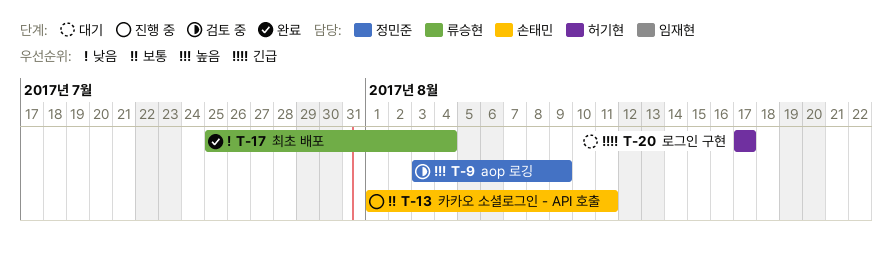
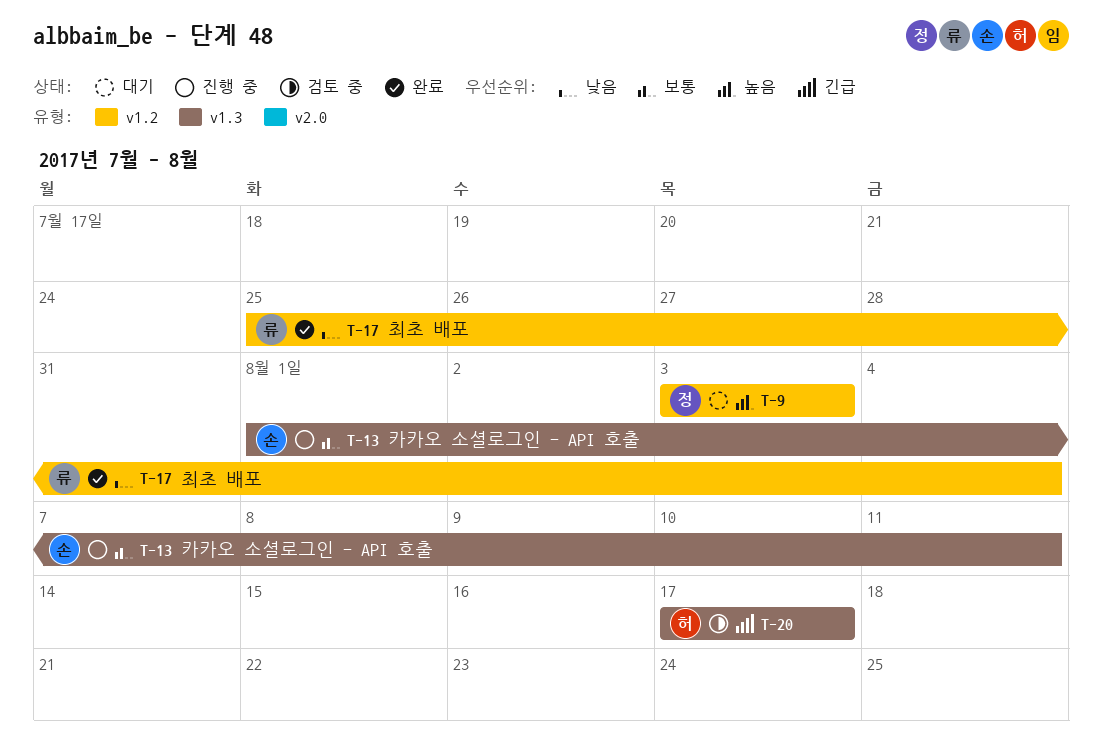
T-9, status: 검토 중 -> 대기
T-9, due: Aug 9 -> Aug 3
T-20, status: 대기 -> 검토 중

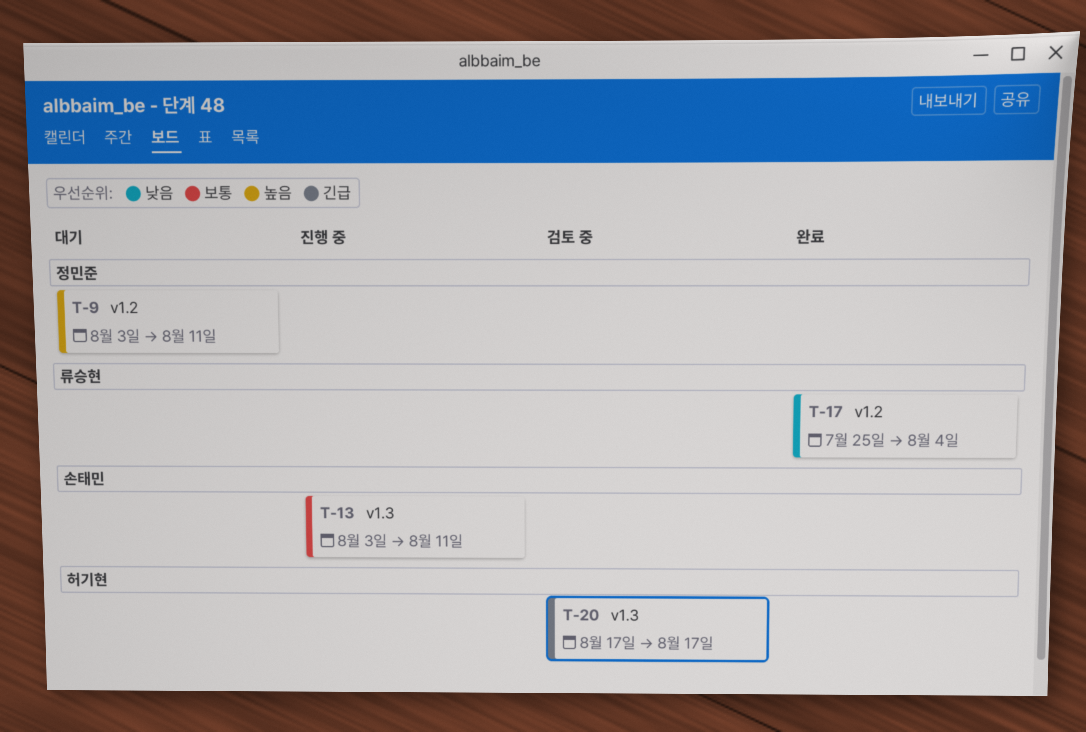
T-9, due: Aug 3 -> Aug 11
T-13, start: Aug 1 -> Aug 3

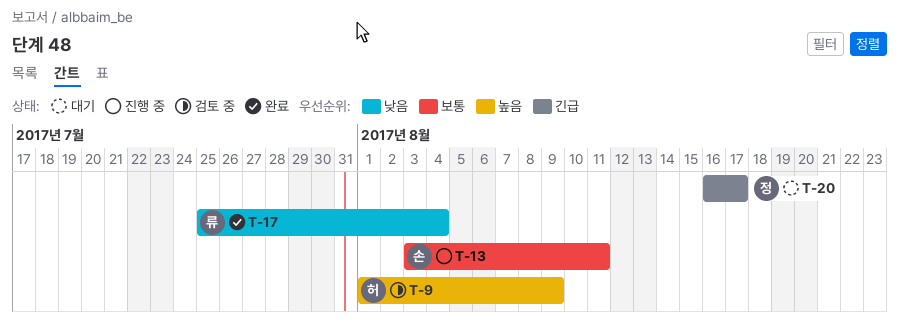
T-9, status: 대기 -> 검토 중
T-9, owner: 정민준 -> 허기현
T-9, start: Aug 3 -> Aug 1
T-9, due: Aug 11 -> Aug 9
T-20, status: 검토 중 -> 대기
T-20, owner: 허기현 -> 정민준
T-20, start: Aug 17 -> Aug 16

